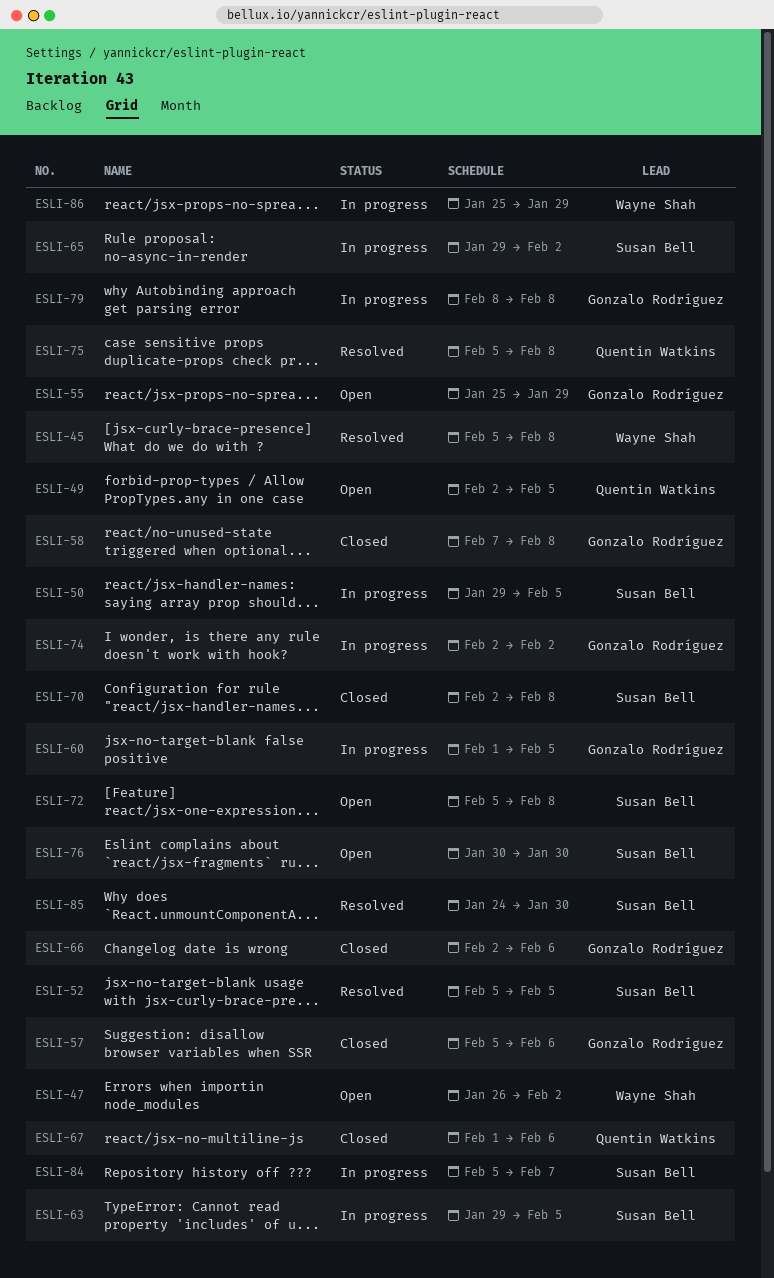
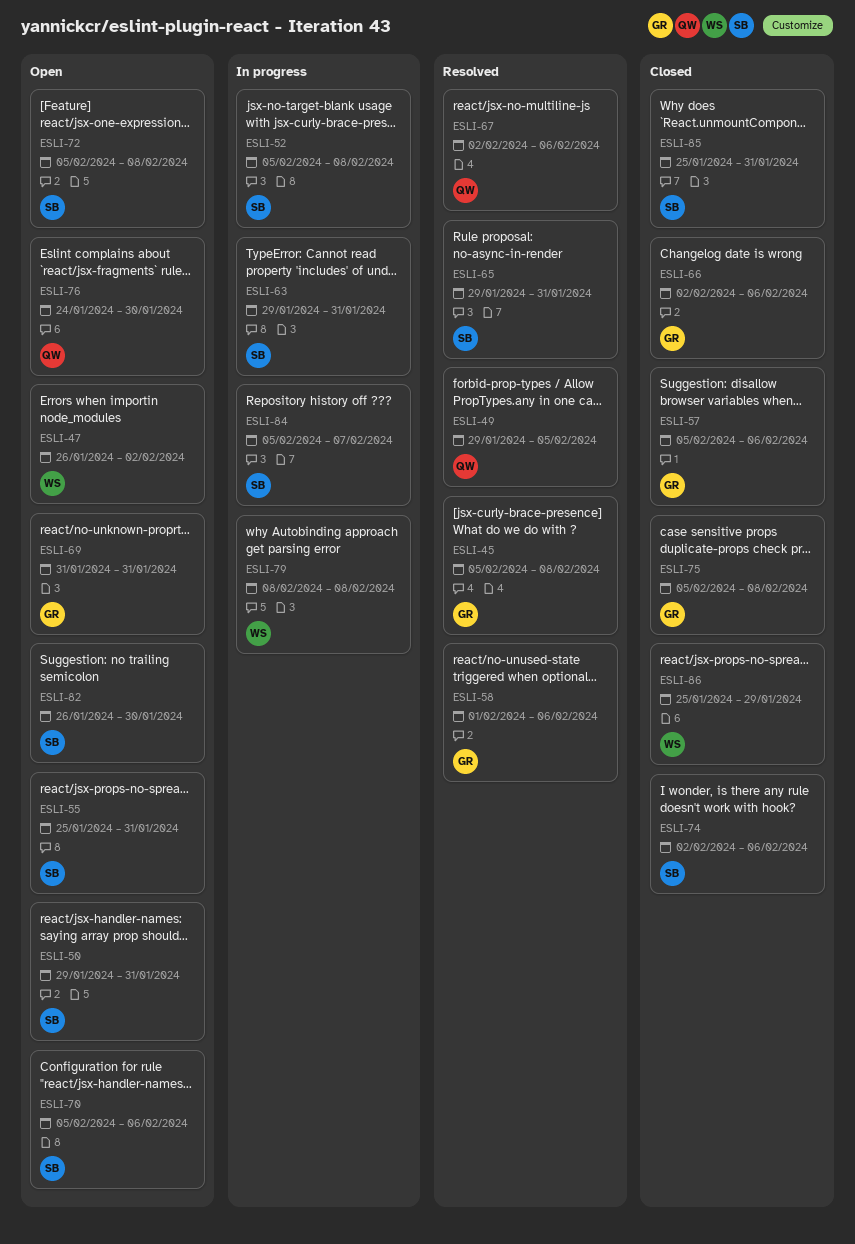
ESLI-45, owner: Wayne Shah -> Gonzalo Rodríguez
ESLI-49, status: Open -> Resolved
ESLI-49, start: Feb 2 -> Jan 29
ESLI-50, status: In progress -> Open
ESLI-50, due: Feb 5 -> Jan 31
ESLI-52, status: Resolved -> In progress
ESLI-52, due: Feb 5 -> Feb 8
ESLI-55, owner: Gonzalo Rodríguez -> Susan Bell
ESLI-55, due: Jan 29 -> Jan 31
ESLI-58, status: Closed -> Resolved
ESLI-58, start: Feb 7 -> Feb 1
ESLI-58, due: Feb 8 -> Feb 6
ESLI-60: present -> none
ESLI-63, due: Feb 5 -> Jan 31
ESLI-65, status: In progress -> Resolved
ESLI-65, due: Feb 2 -> Jan 31
ESLI-67, status: Closed -> Resolved
ESLI-67, start: Feb 1 -> Feb 2
ESLI-69: none -> present
ESLI-70, status: Closed -> Open
ESLI-70, start: Feb 2 -> Feb 5
ESLI-70, due: Feb 8 -> Feb 6
ESLI-74, status: In progress -> Closed
ESLI-74, owner: Gonzalo Rodríguez -> Susan Bell
ESLI-74, due: Feb 2 -> Feb 6
ESLI-75, status: Resolved -> Closed
ESLI-75, owner: Quentin Watkins -> Gonzalo Rodríguez
ESLI-76, owner: Susan Bell -> Quentin Watkins
ESLI-76, start: Jan 30 -> Jan 24
ESLI-79, owner: Gonzalo Rodríguez -> Wayne Shah
ESLI-82: none -> present
ESLI-85, status: Resolved -> Closed
ESLI-85, start: Jan 24 -> Jan 25
ESLI-85, due: Jan 30 -> Jan 31
ESLI-86, status: In progress -> Closed

